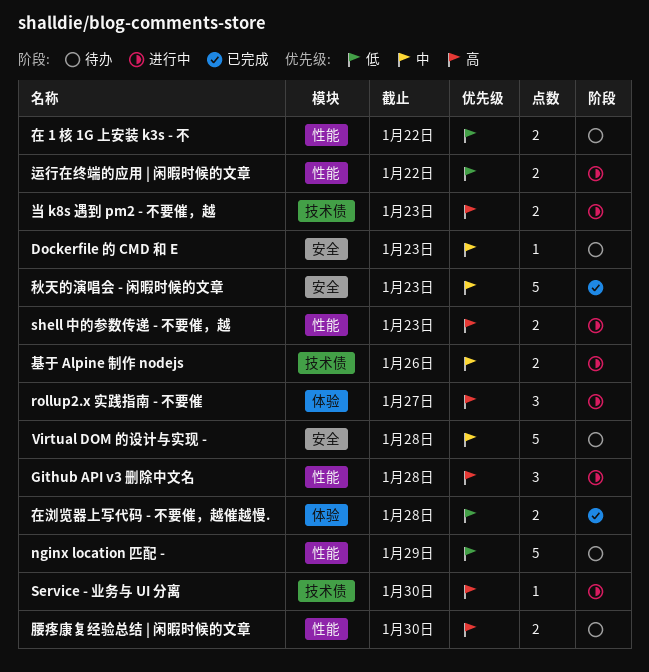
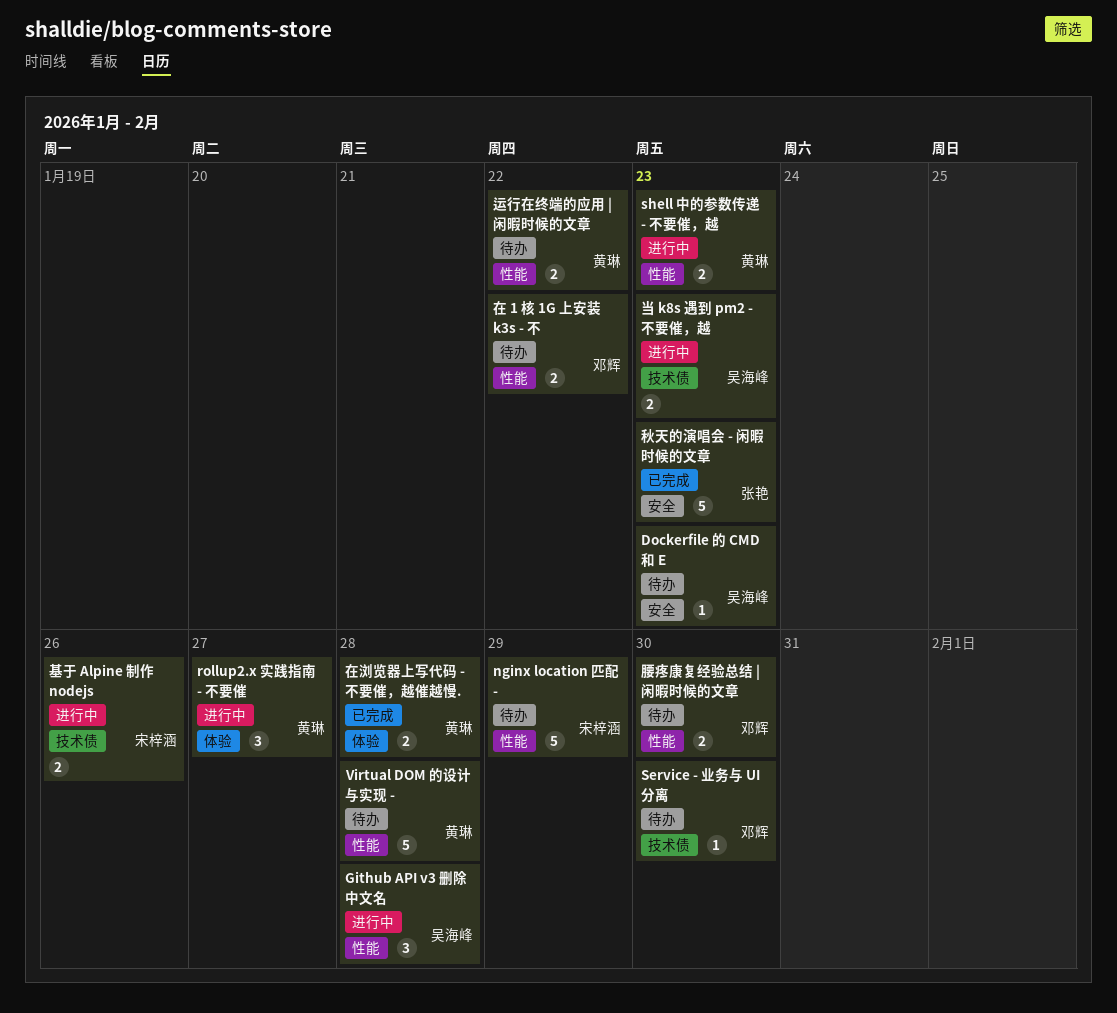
Service - 业务与 UI 分离, status: 进行中 -> 待办
Virtual DOM 的设计与实现 -, label: 安全 -> 性能
运行在终端的应用 | 闲暇时候的文章, status: 进行中 -> 待办

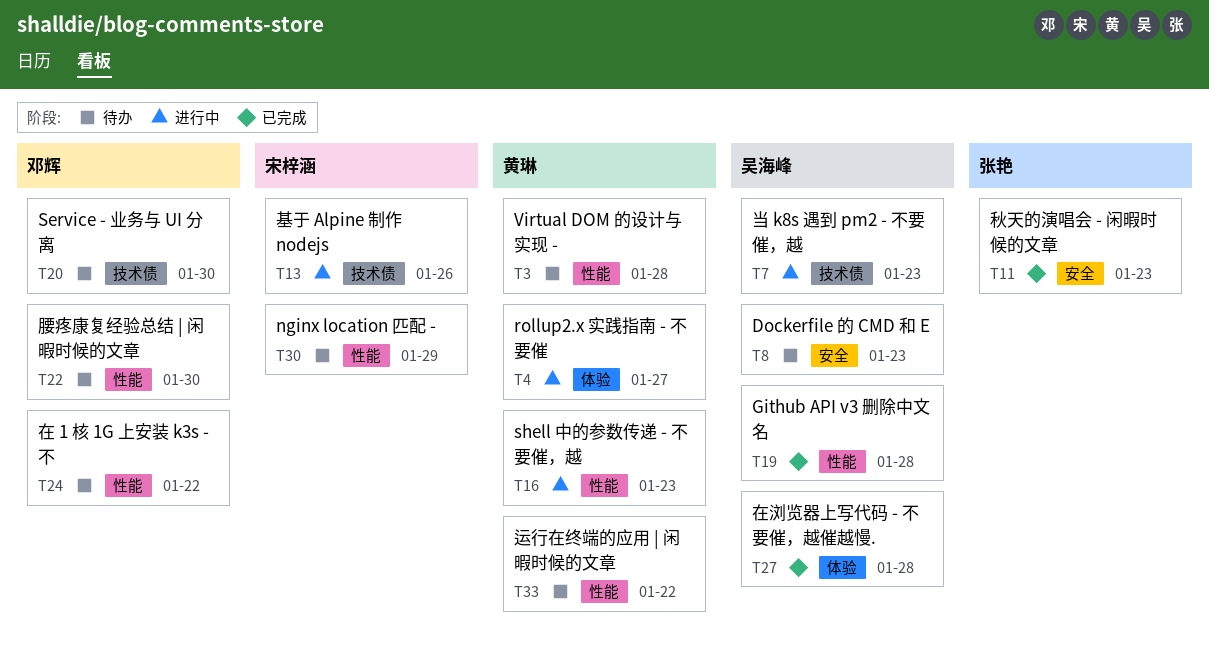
Github API v3 删除中文名, status: 进行中 -> 已完成
在浏览器上写代码 - 不要催，越催越慢., owner: 黄琳 -> 吴海峰

